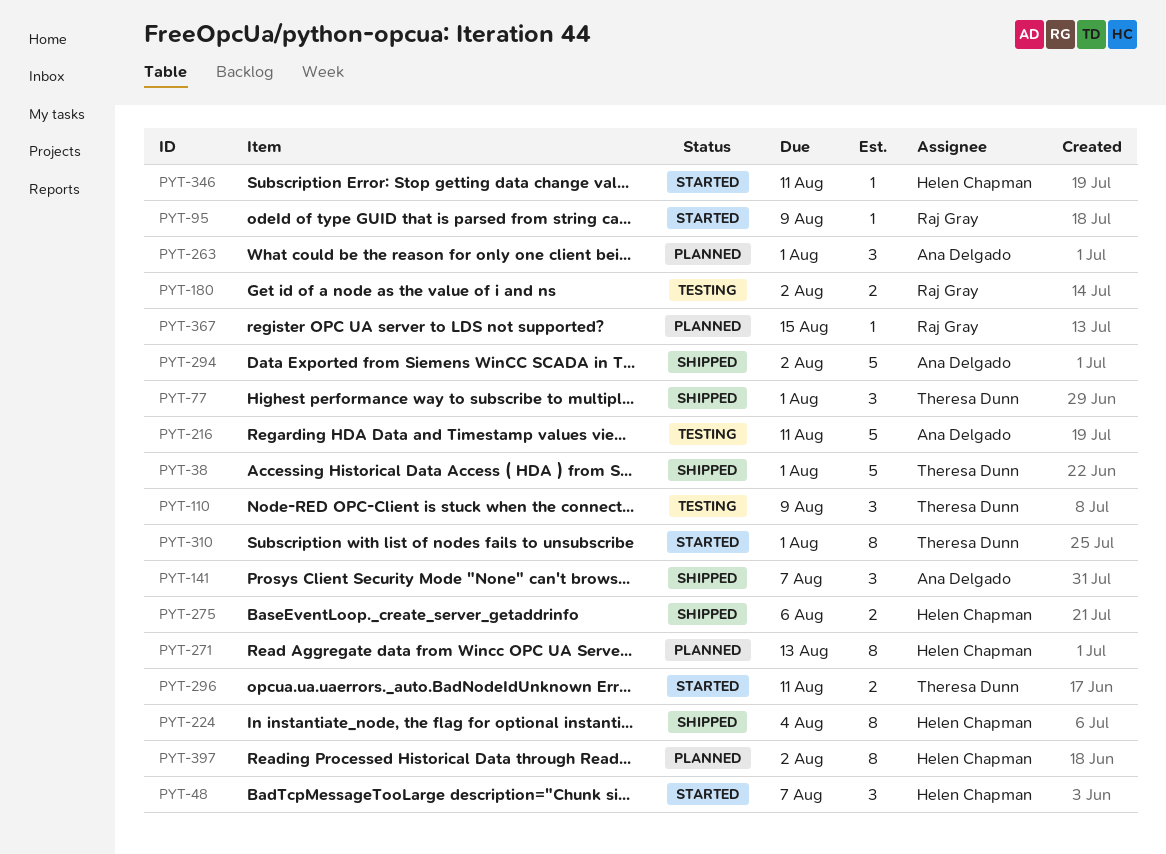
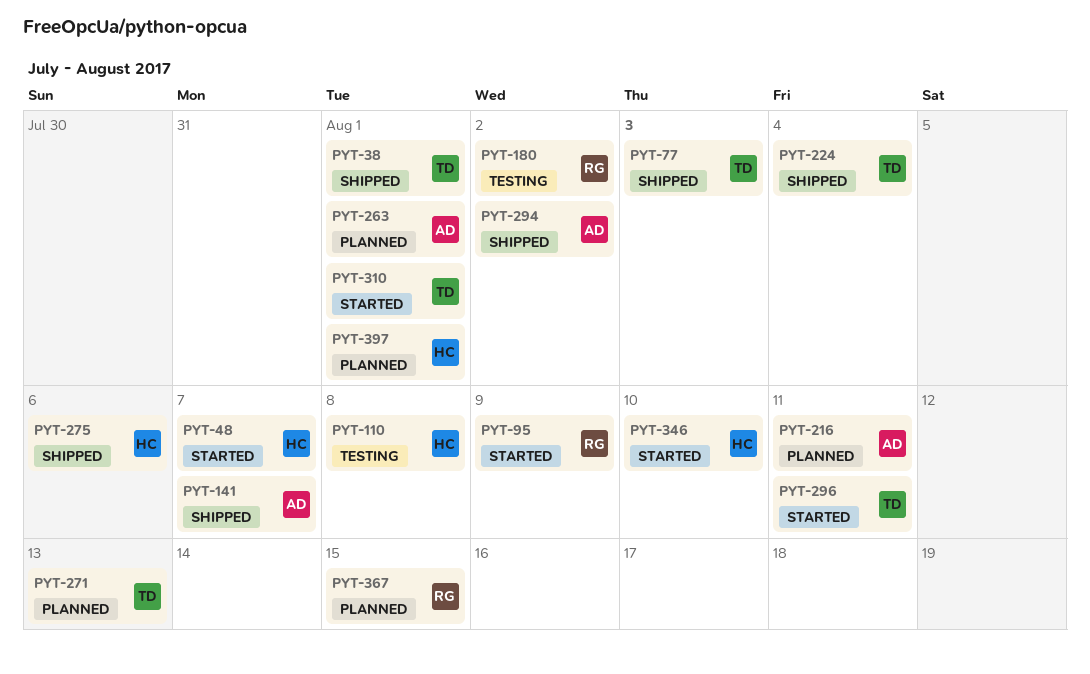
PYT-77, due: Aug 1 -> Aug 3
PYT-110, owner: Theresa Dunn -> Helen Chapman
PYT-110, due: Aug 9 -> Aug 8
PYT-216, status: Testing -> Planned
PYT-224, owner: Helen Chapman -> Theresa Dunn
PYT-271, owner: Helen Chapman -> Theresa Dunn
PYT-346, due: Aug 11 -> Aug 10
PYT-397, due: Aug 2 -> Aug 1

